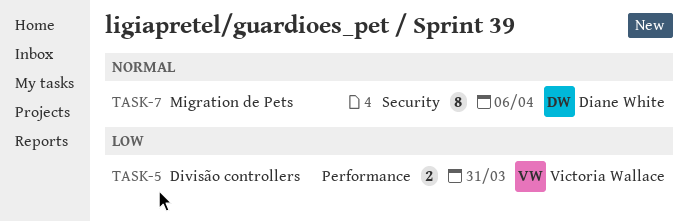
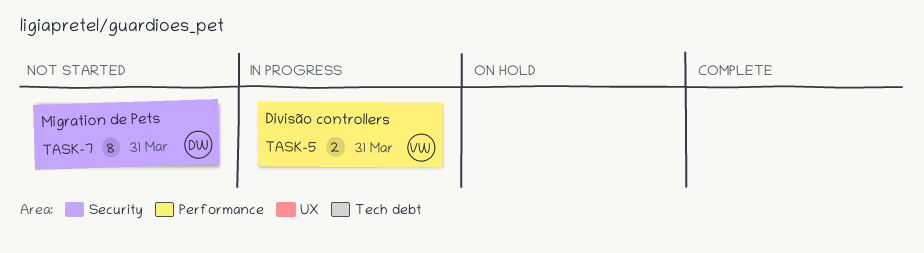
TASK-7, due: Apr 6 -> Mar 31

